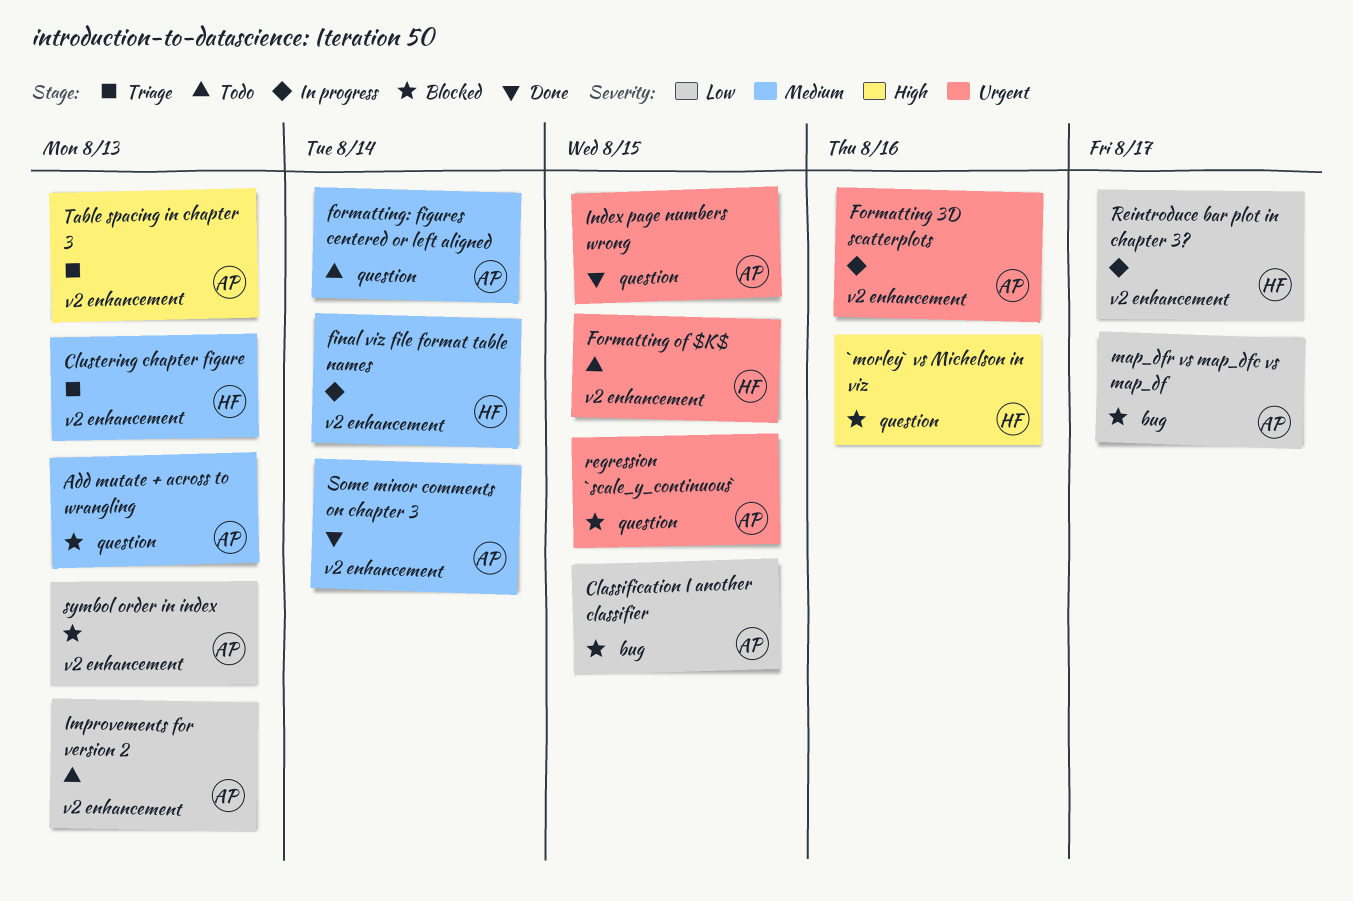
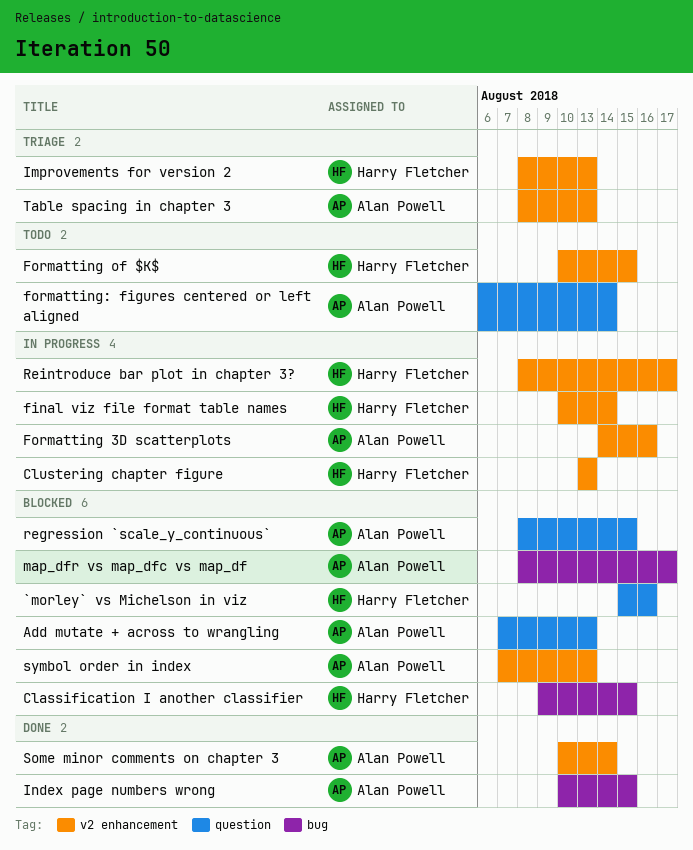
Classification I another classifier, owner: Alan Powell -> Harry Fletcher
Clustering chapter figure, status: Triage -> In progress
Improvements for version 2, status: Todo -> Triage
Improvements for version 2, owner: Alan Powell -> Harry Fletcher
Index page numbers wrong, label: question -> bug

